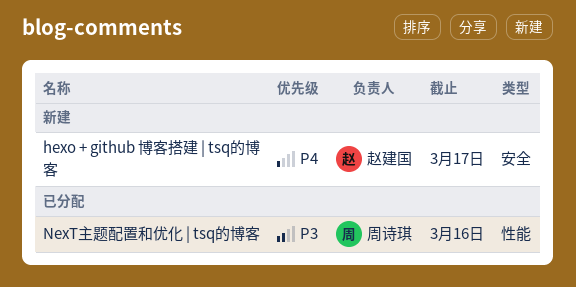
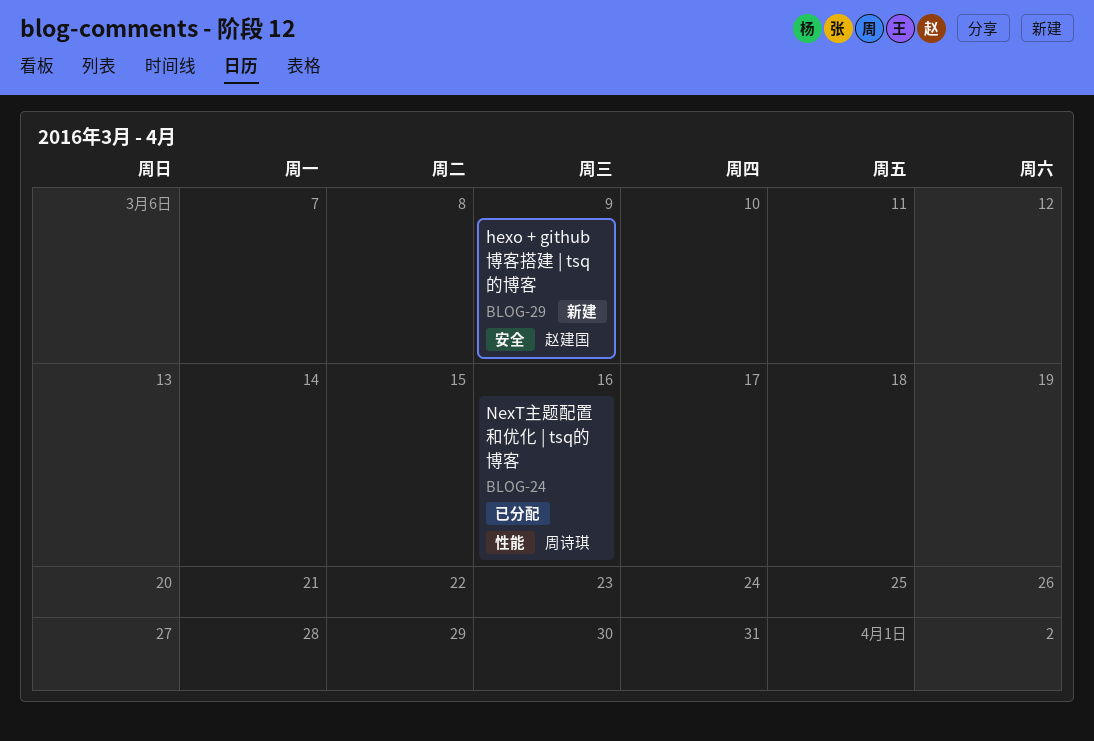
hexo + github 博客搭建 | tsq的博客, due: Mar 17 -> Mar 9

